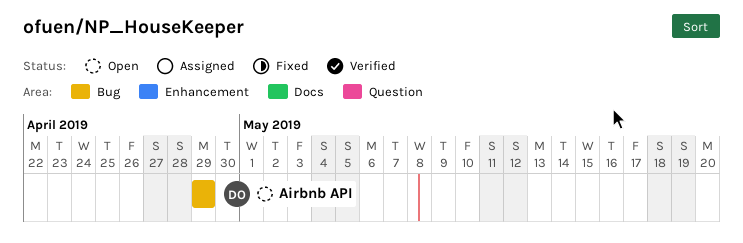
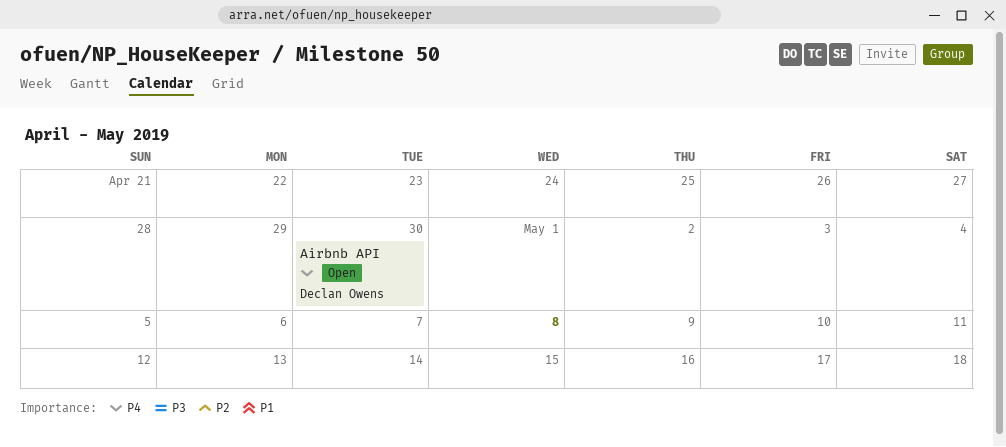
Airbnb API, due: Apr 29 -> Apr 30

